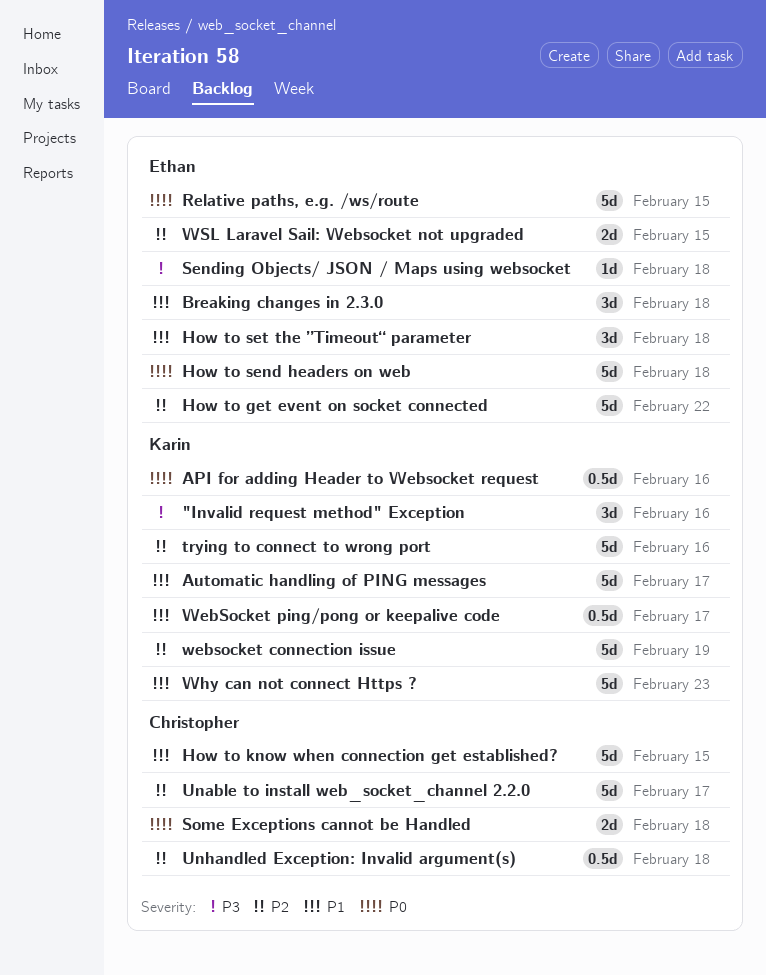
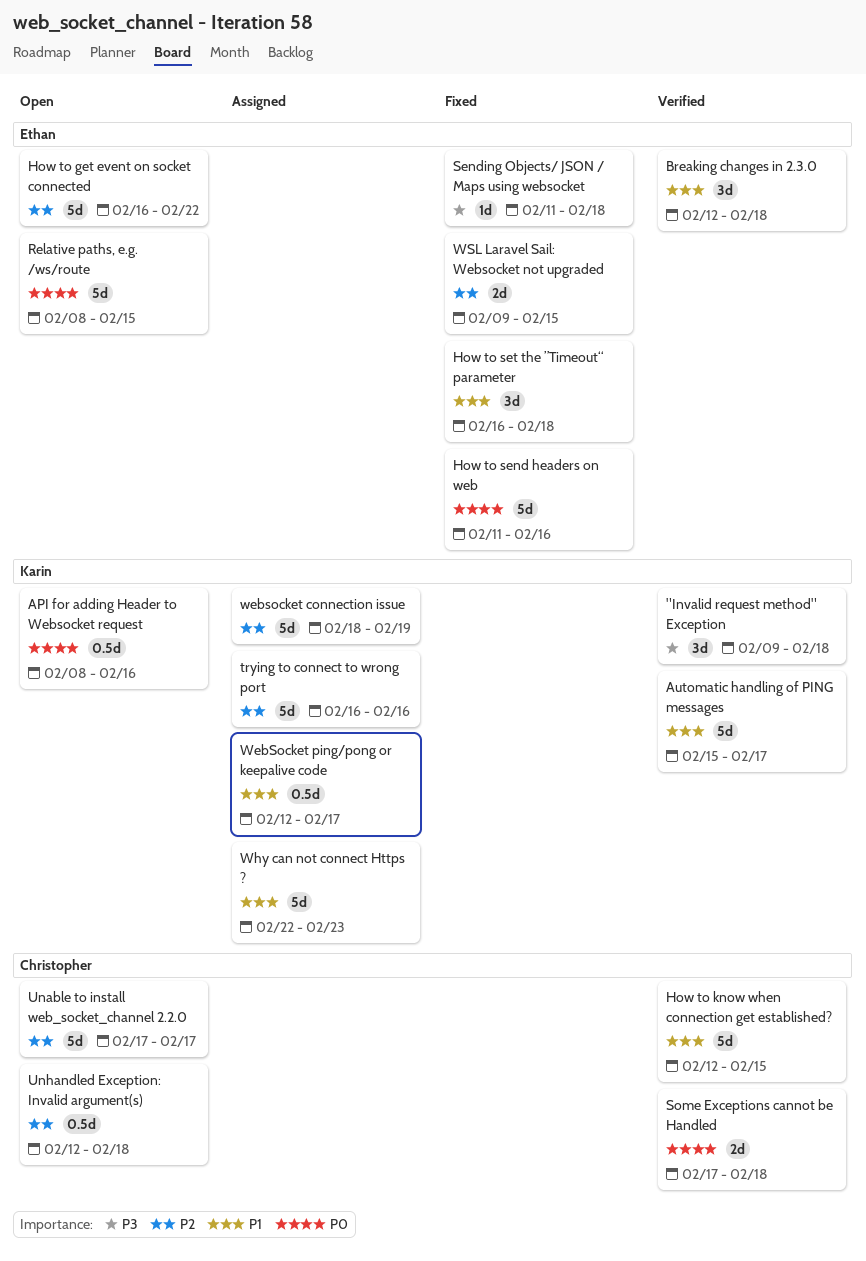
"Invalid request method" Exception, due: Feb 16 -> Feb 18
How to send headers on web, due: Feb 18 -> Feb 16

